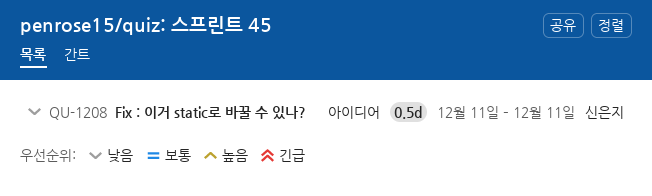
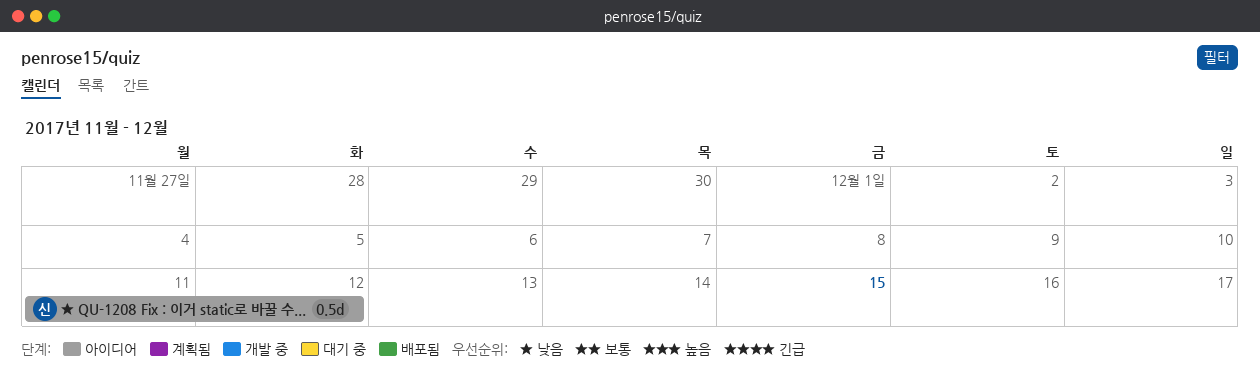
QU-1208, due: Dec 11 -> Dec 12

